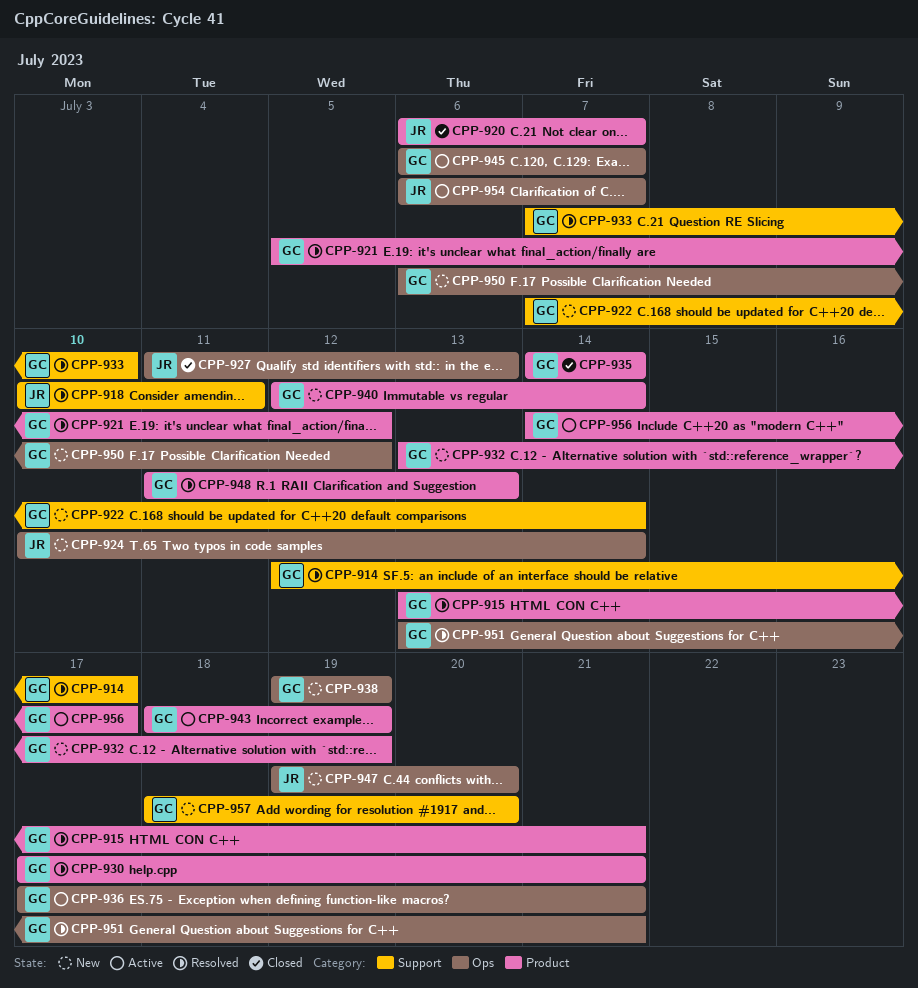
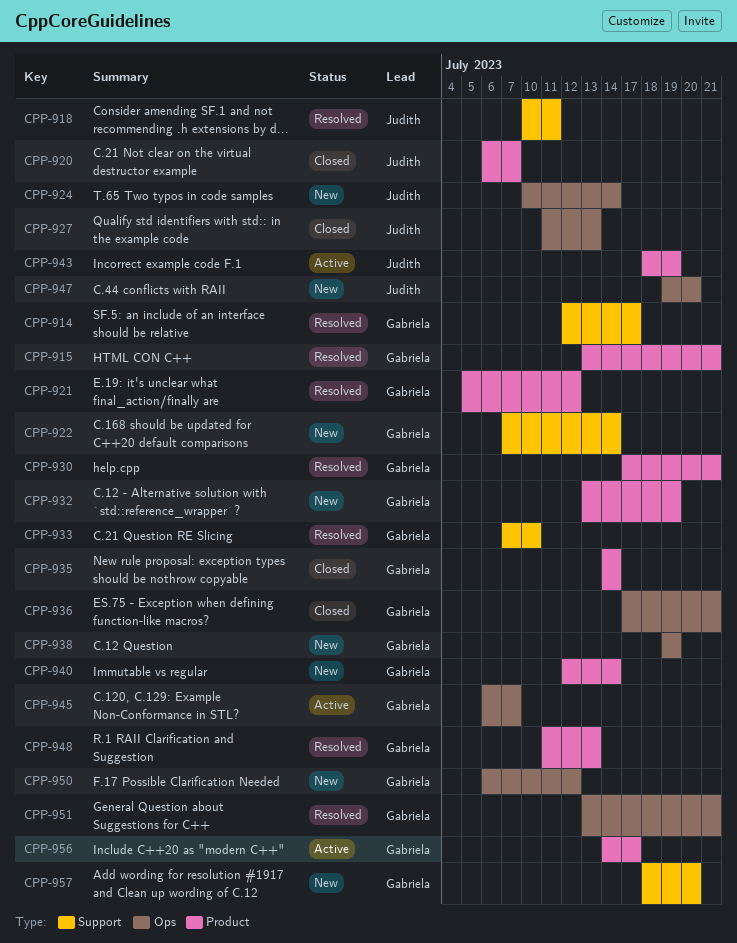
CPP-936, status: Active -> Closed
CPP-943, owner: Gabriela -> Judith
CPP-954: present -> none

